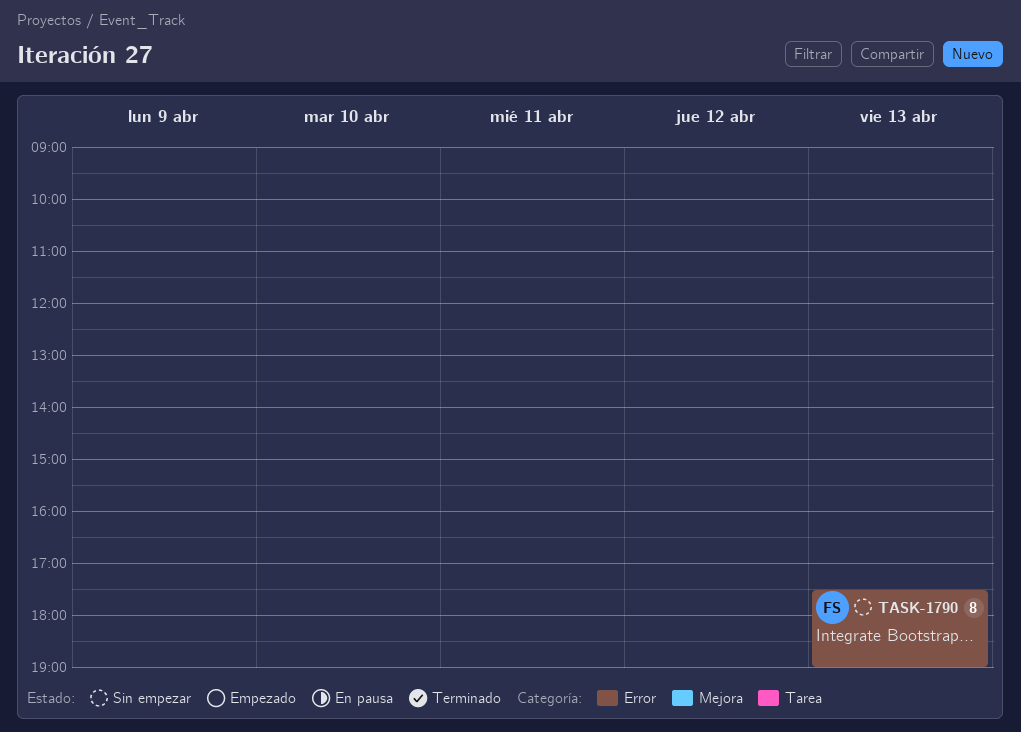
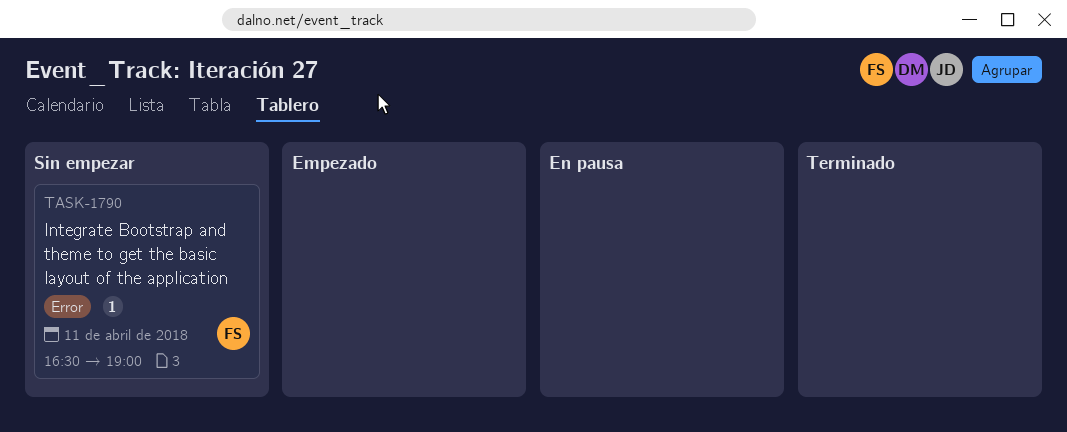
TASK-1790, estimate: 8 -> 1
TASK-1790, day: Apr 13 -> Apr 11
TASK-1790, begins: 17:30 -> 16:30

